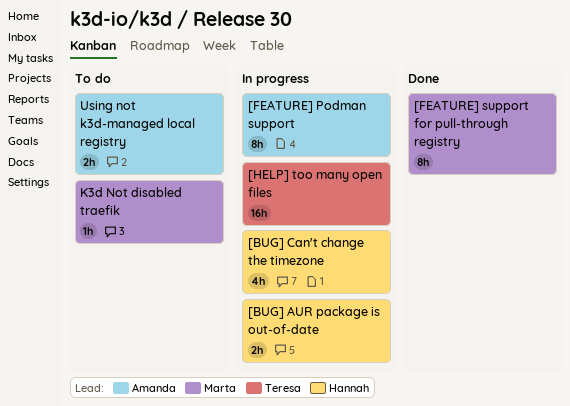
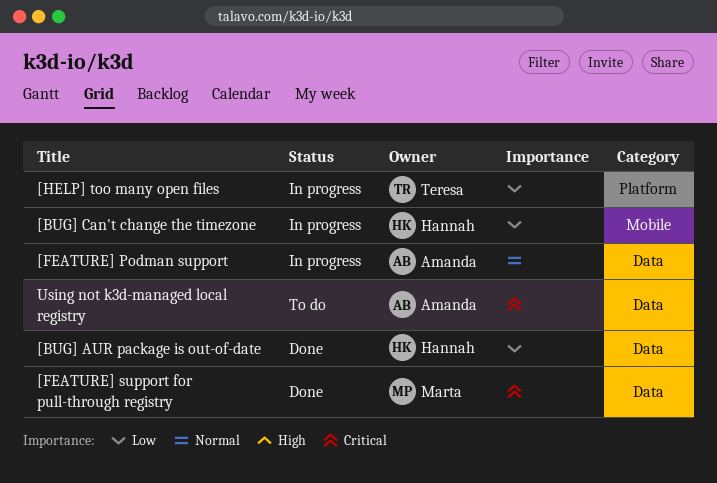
[BUG] AUR package is out-of-date, status: In progress -> Done
K3d Not disabled traefik: present -> none

